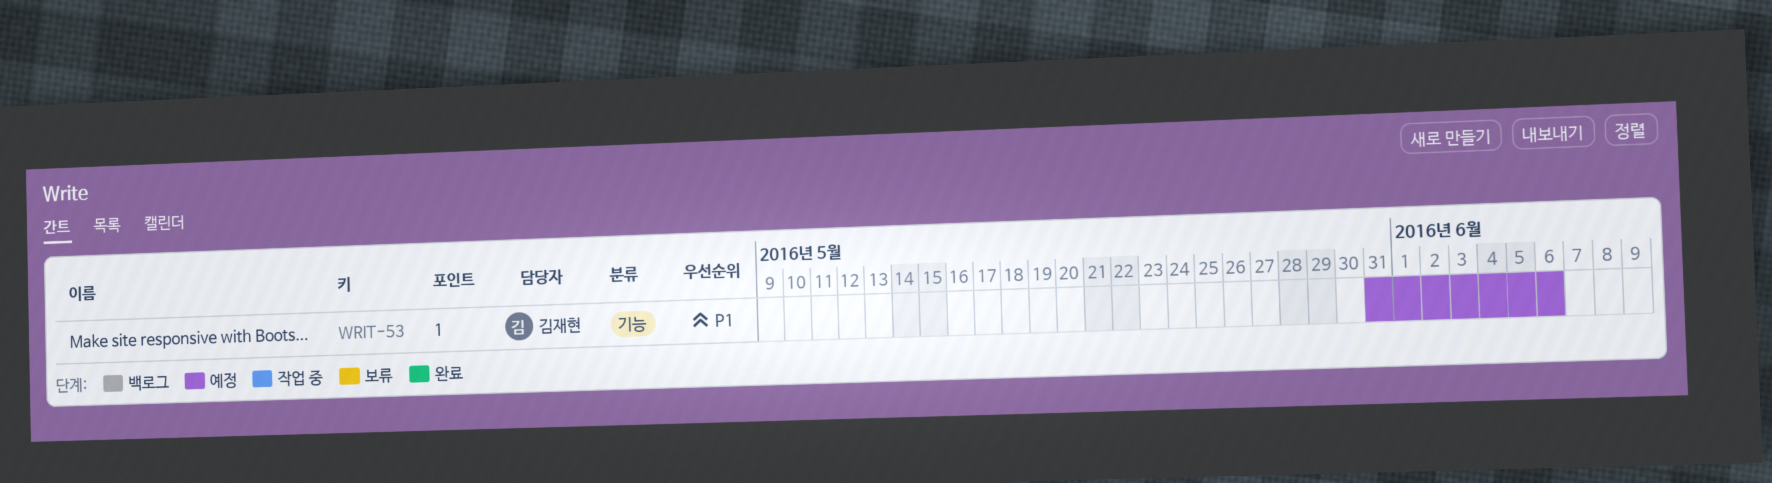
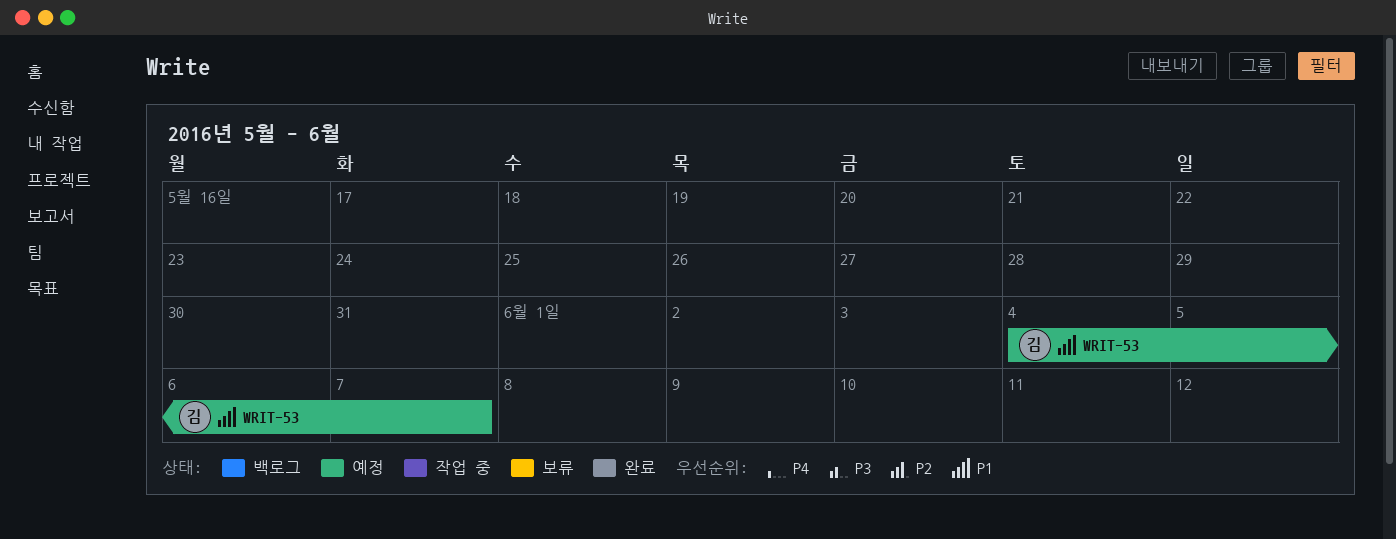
WRIT-53, start: May 31 -> Jun 4
WRIT-53, due: Jun 6 -> Jun 7

